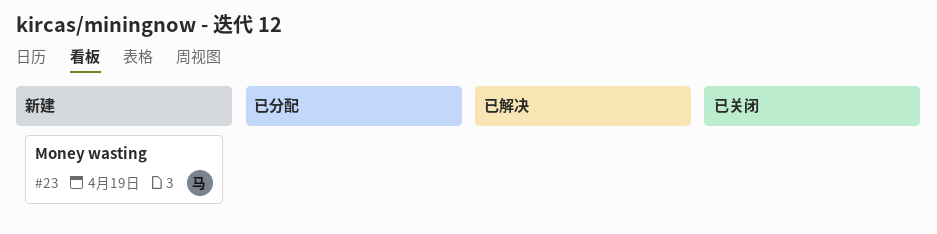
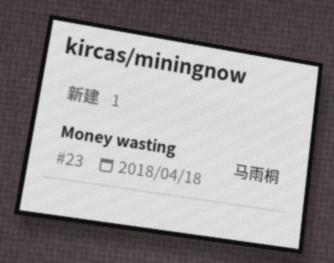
#23, due: Apr 19 -> Apr 18

